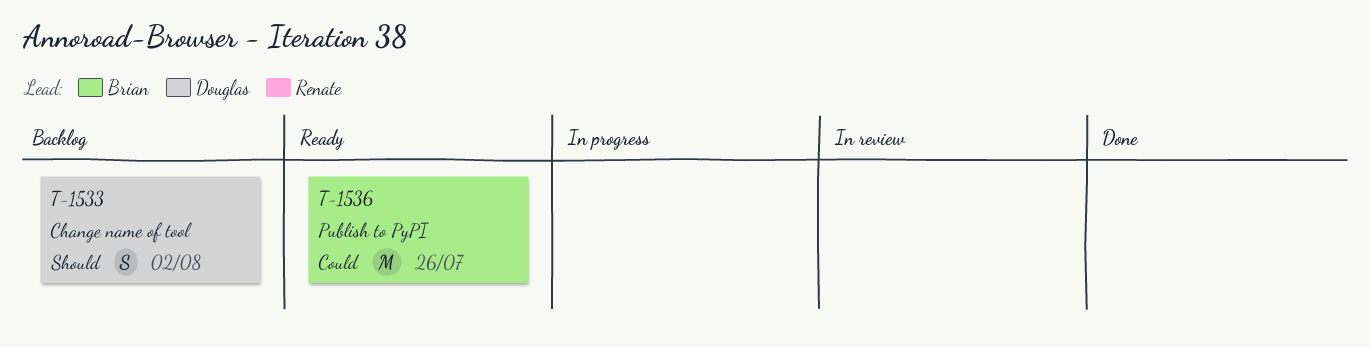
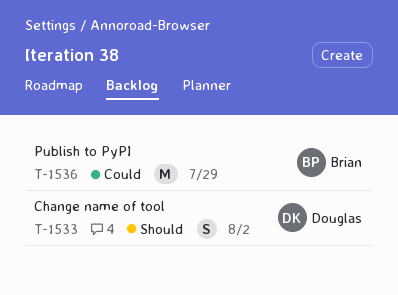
T-1536, due: Jul 26 -> Jul 29

